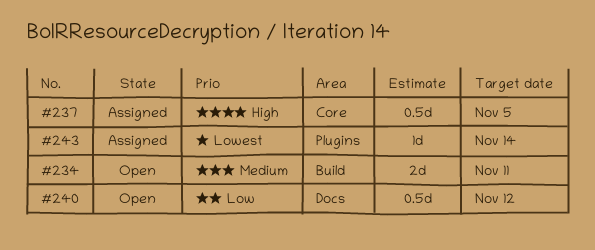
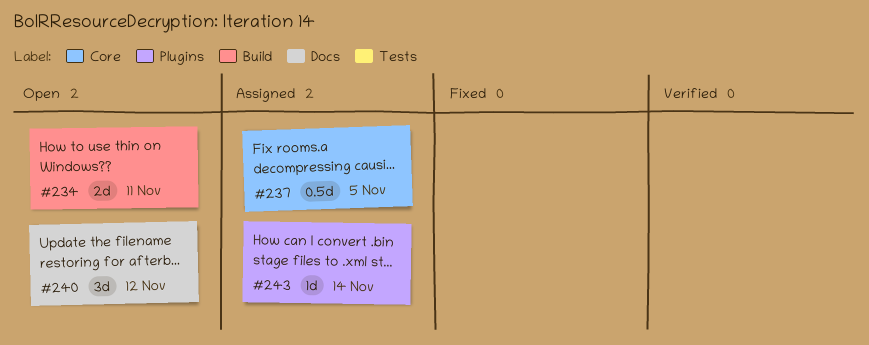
#240, estimate: 0.5d -> 3d

